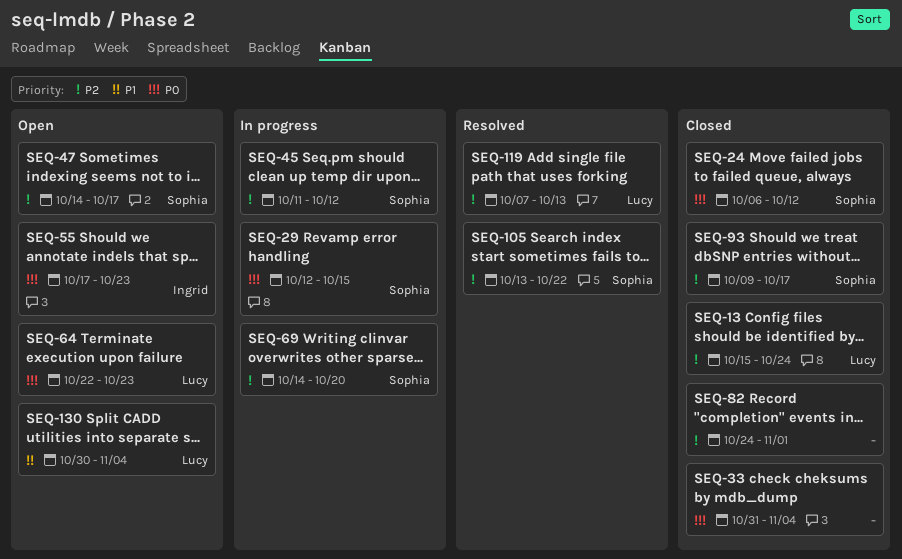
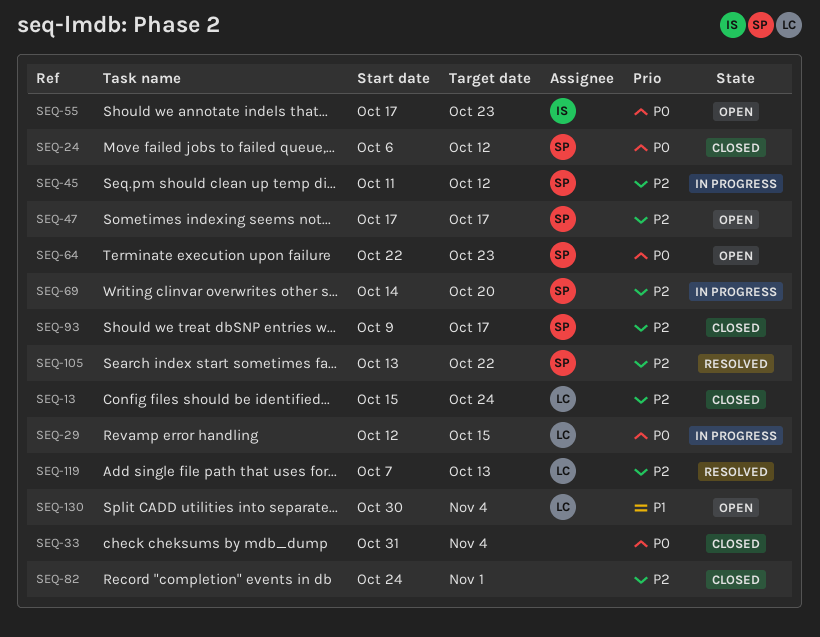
SEQ-29, owner: Sophia -> Lucy
SEQ-47, start: Oct 14 -> Oct 17
SEQ-64, owner: Lucy -> Sophia

